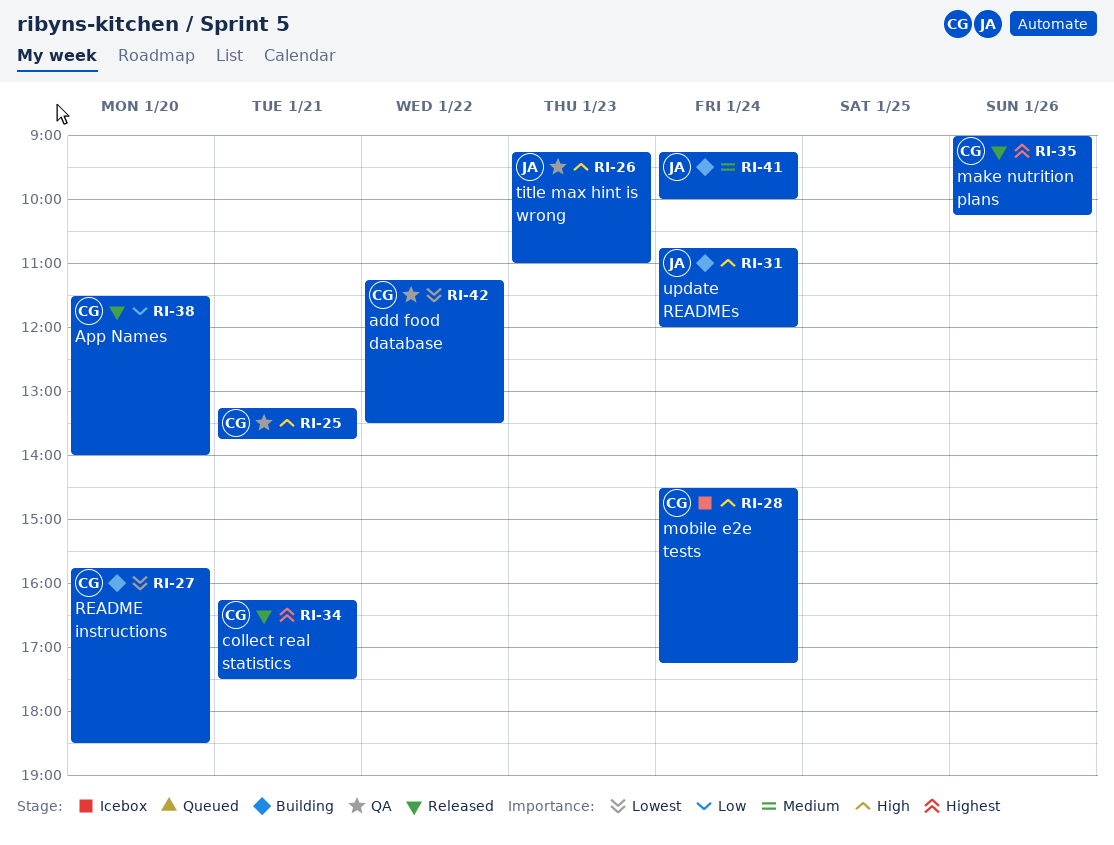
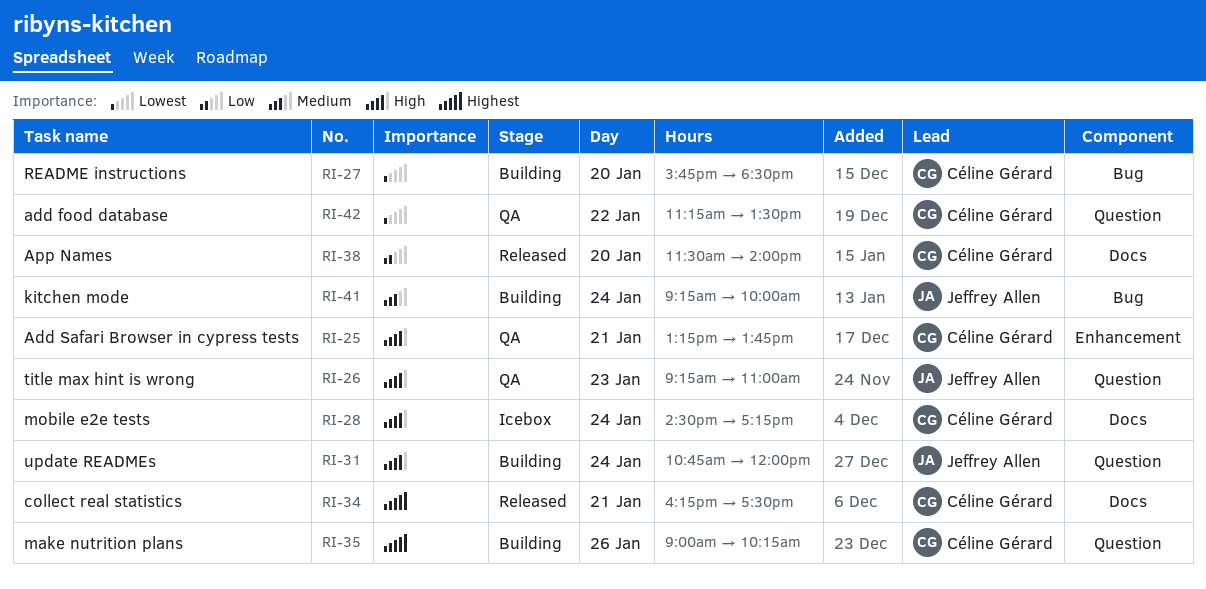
RI-35, status: Released -> Building

